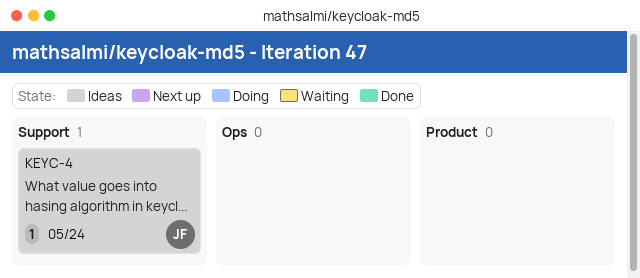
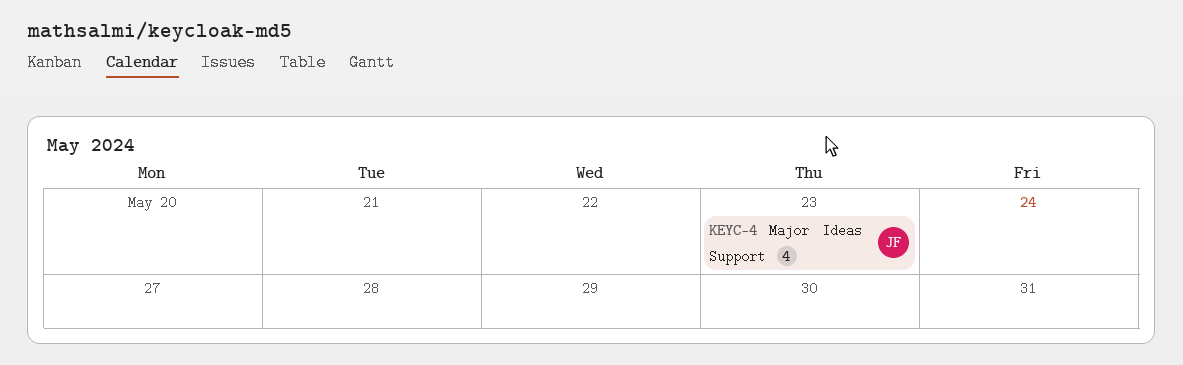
KEYC-4, estimate: 1 -> 4
KEYC-4, due: May 24 -> May 23

